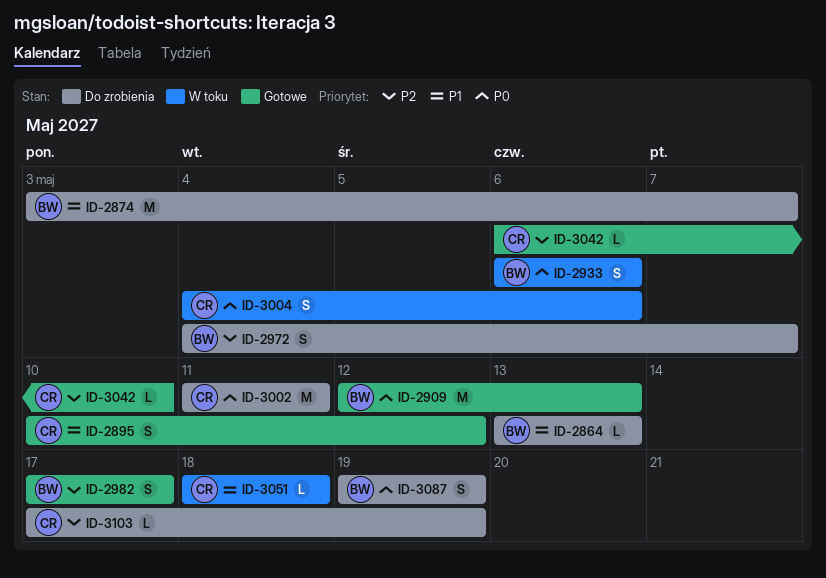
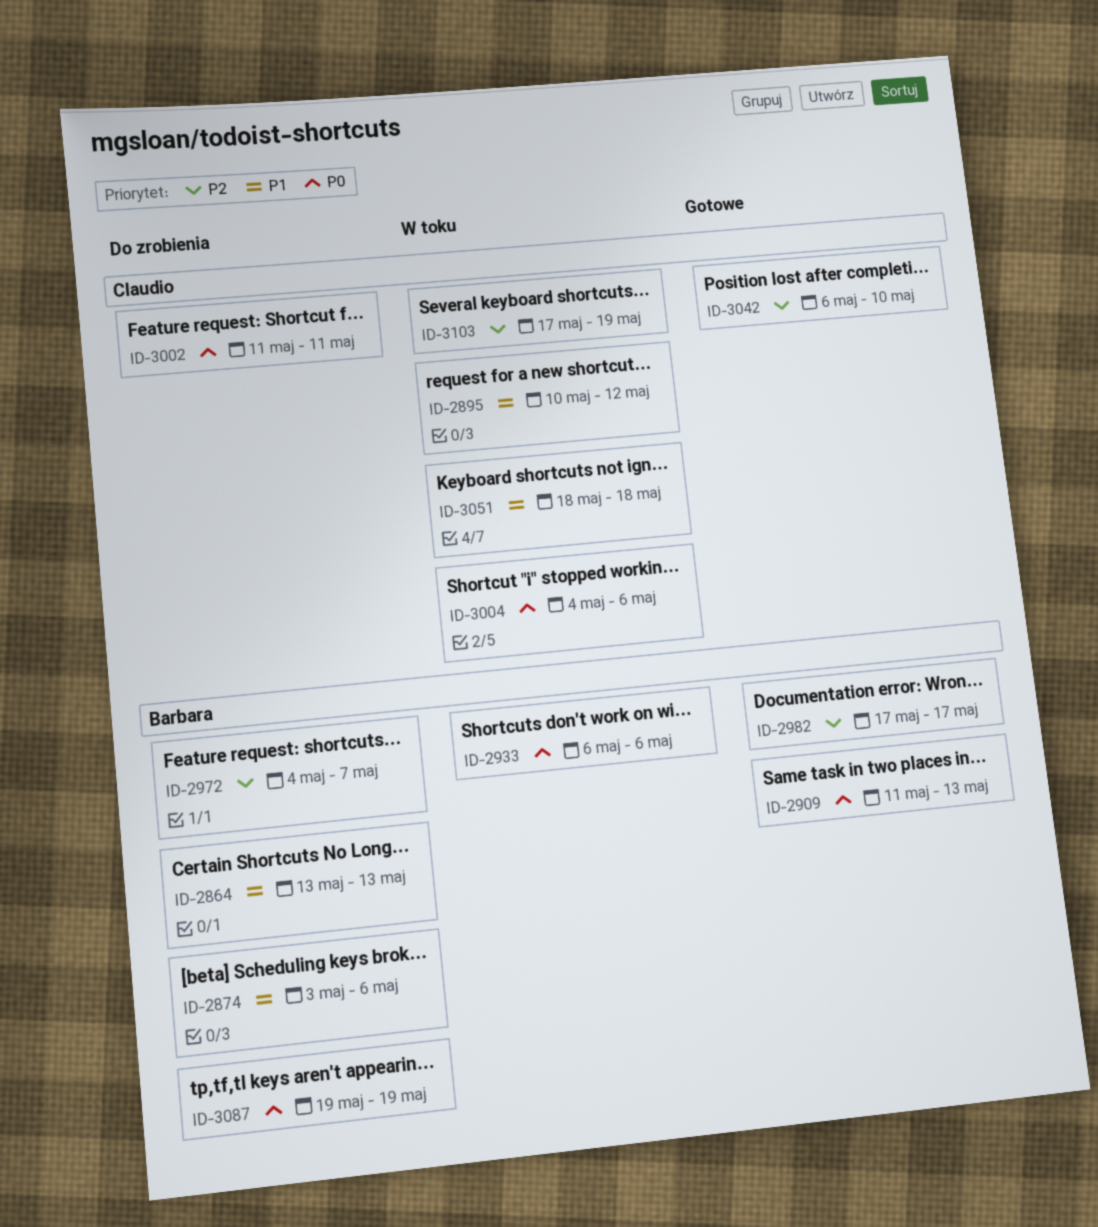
ID-2874, due: May 7 -> May 6
ID-2895, status: Gotowe -> W toku
ID-2909, start: May 12 -> May 11
ID-3103, status: Do zrobienia -> W toku

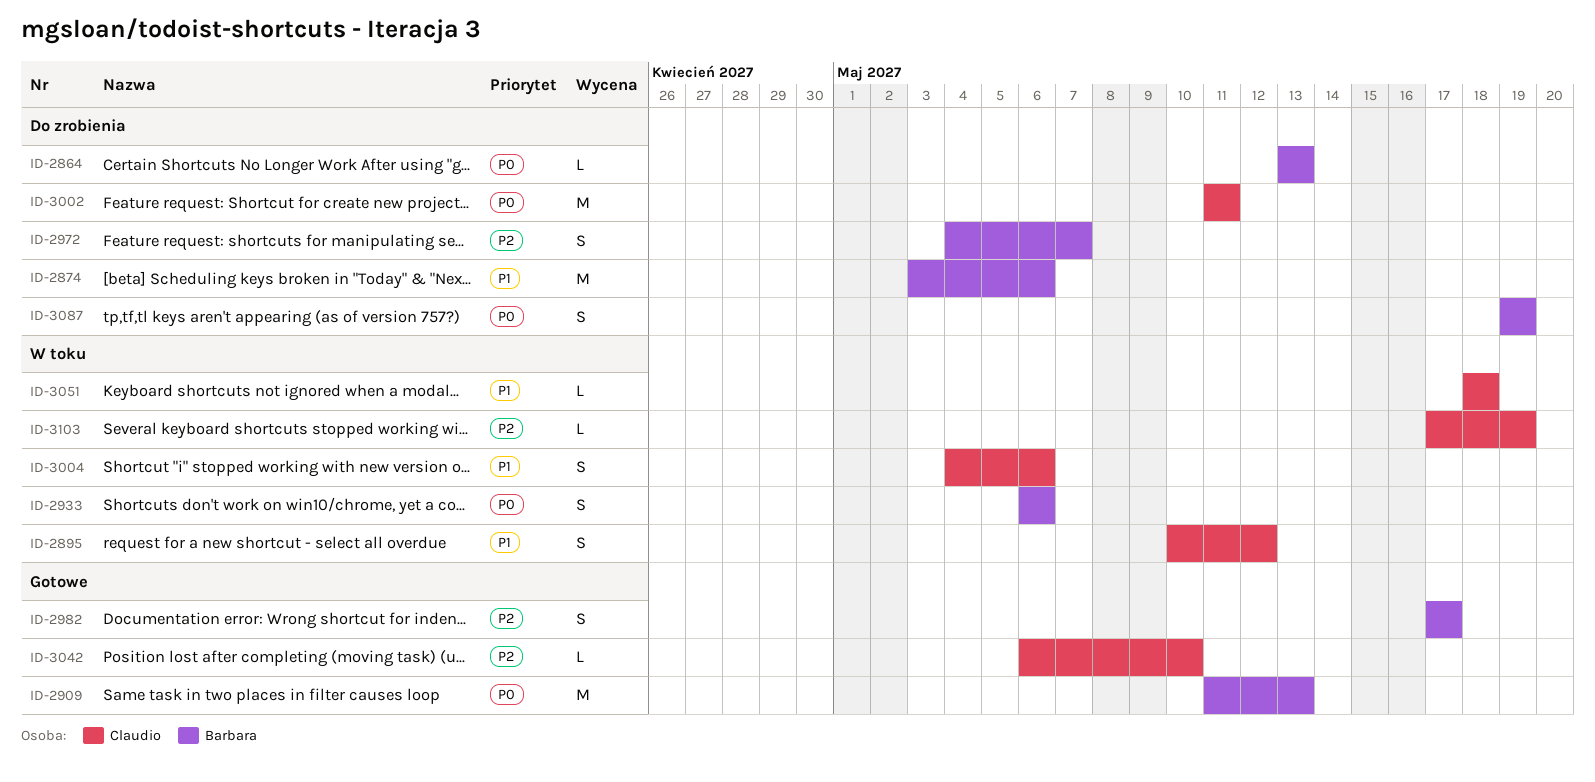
ID-2864, priority: P1 -> P0
ID-3004, priority: P0 -> P1

